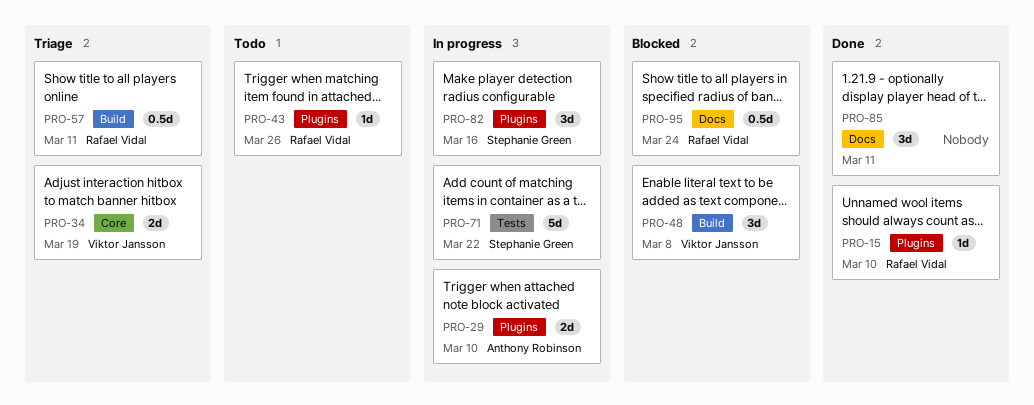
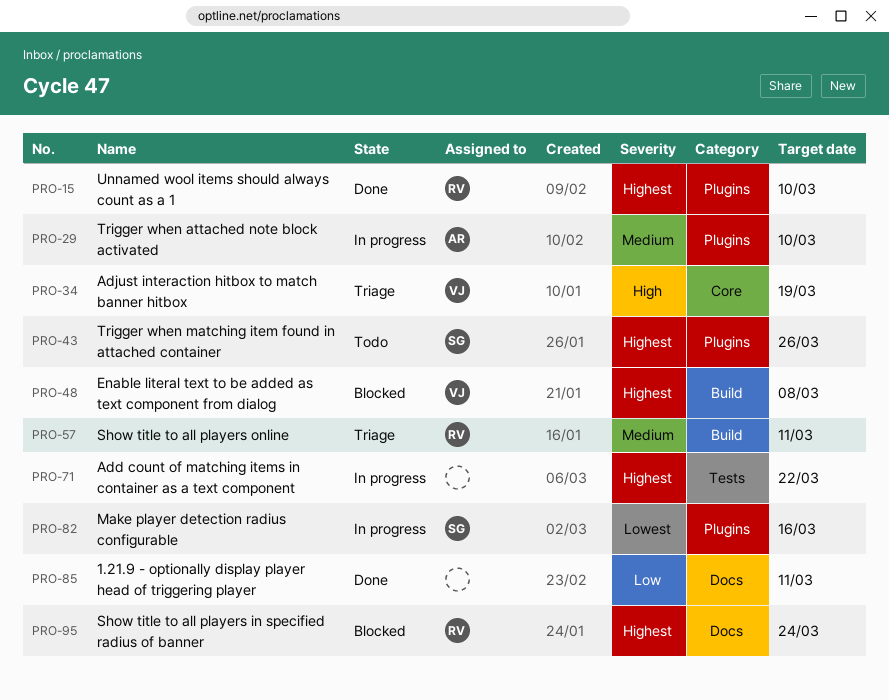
PRO-43, owner: Rafael Vidal -> Stephanie Green
PRO-71, owner: Stephanie Green -> none

